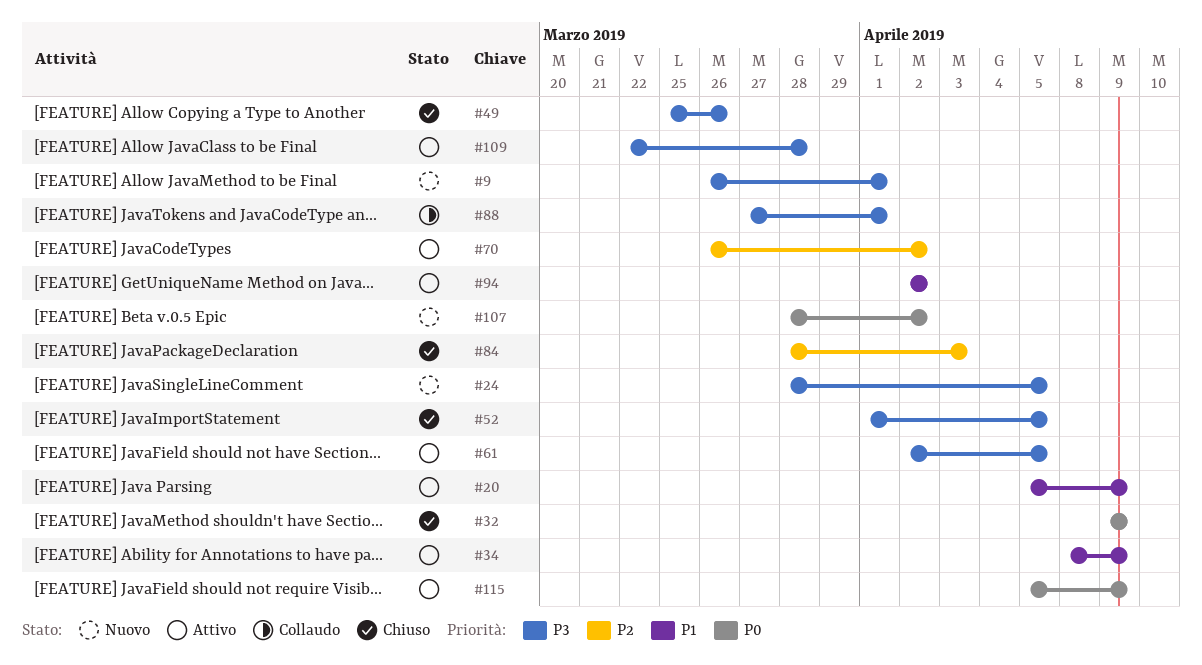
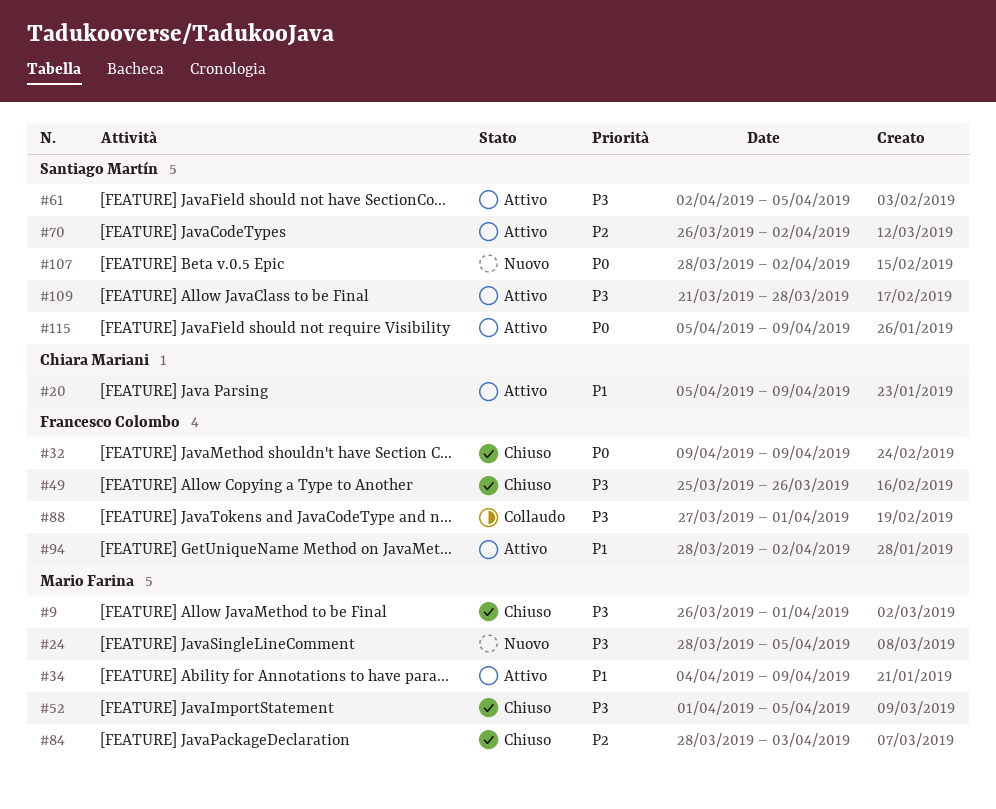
#9, status: Nuovo -> Chiuso
#34, start: Apr 8 -> Apr 4
#94, start: Apr 2 -> Mar 28
#109, start: Mar 22 -> Mar 21

